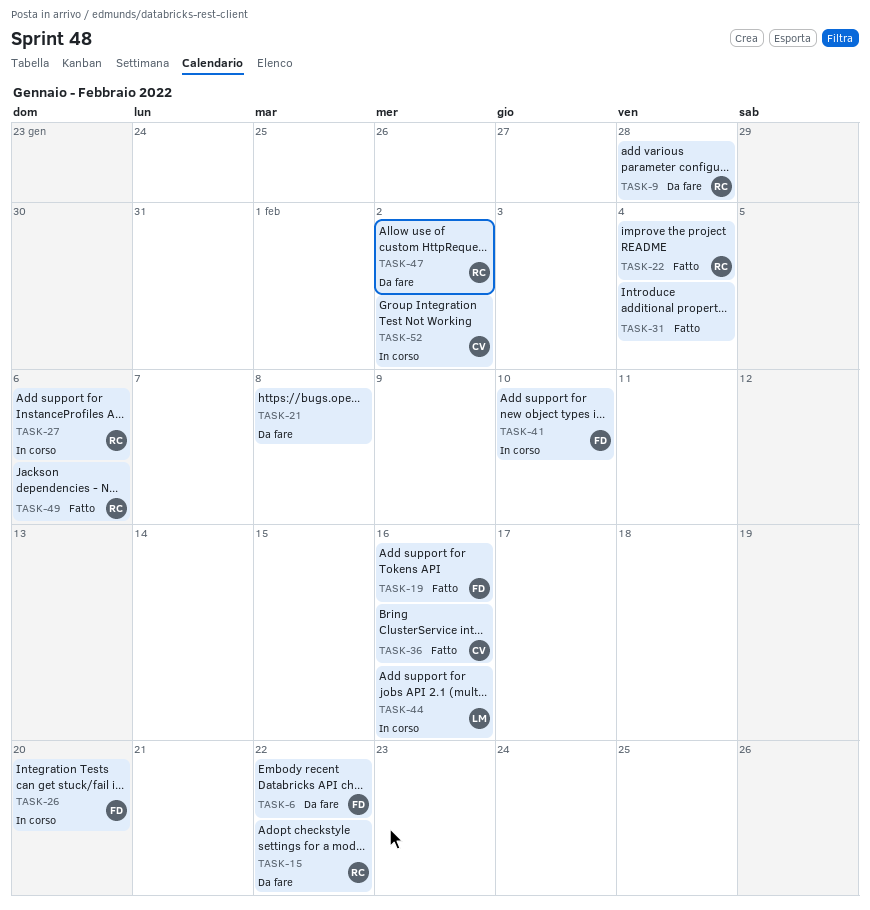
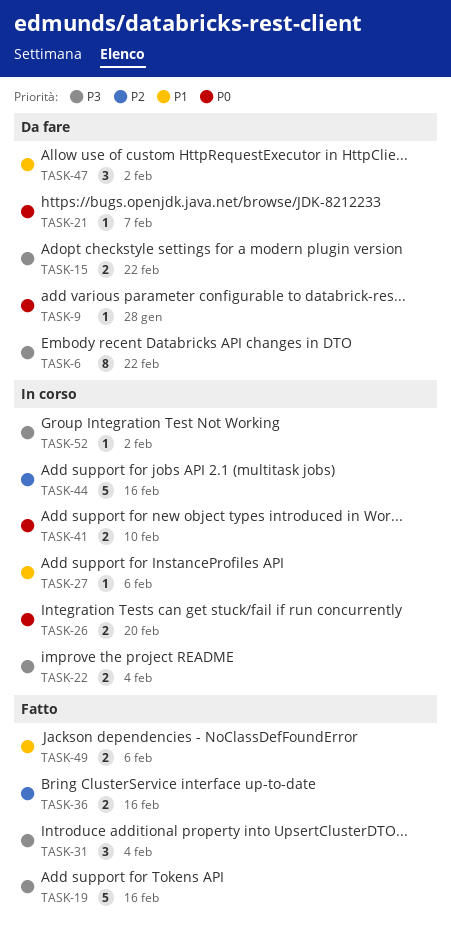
TASK-21, due: Feb 8 -> Feb 7
TASK-22, status: Fatto -> In corso

